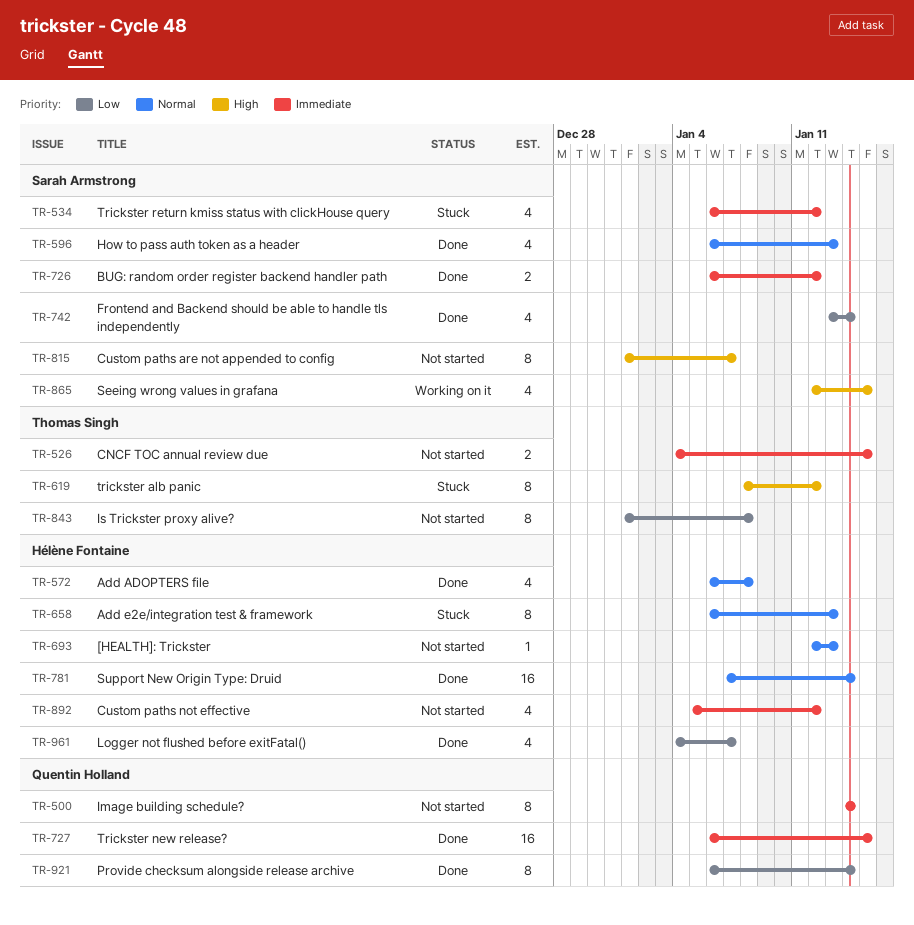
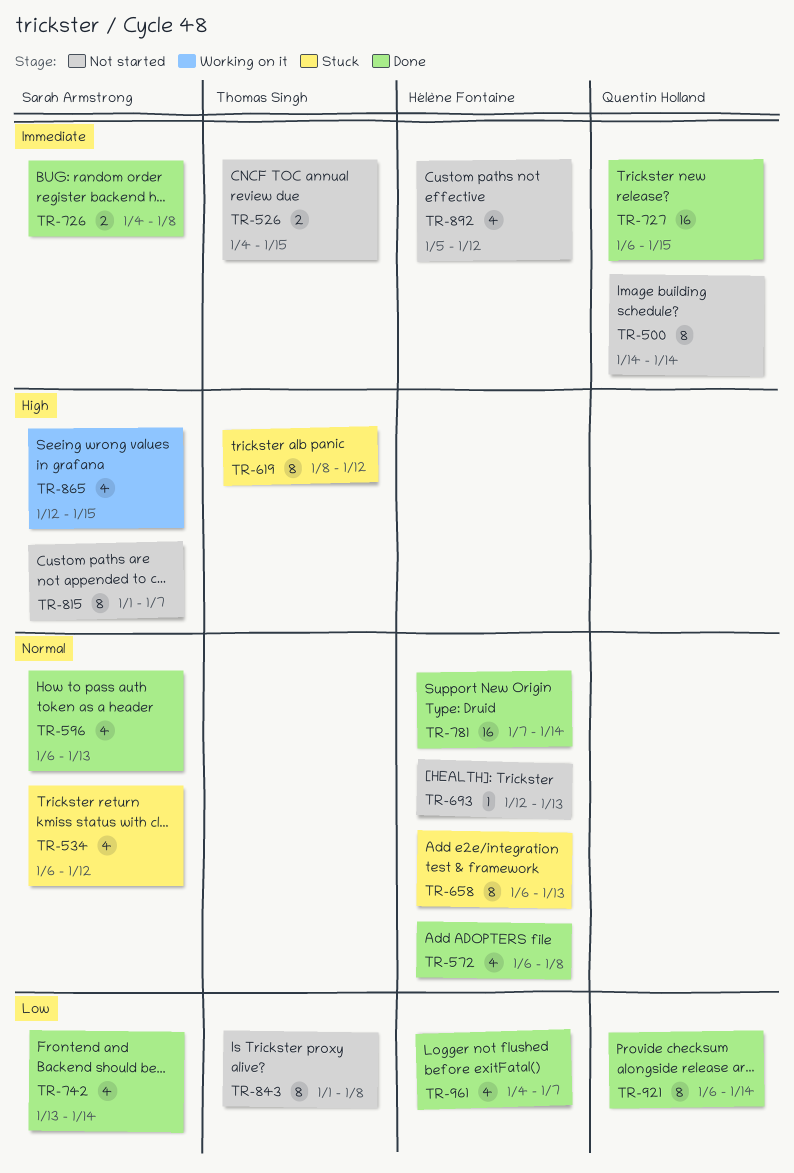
TR-534, priority: Immediate -> Normal
TR-726, start: Jan 6 -> Jan 4
TR-726, due: Jan 12 -> Jan 8

